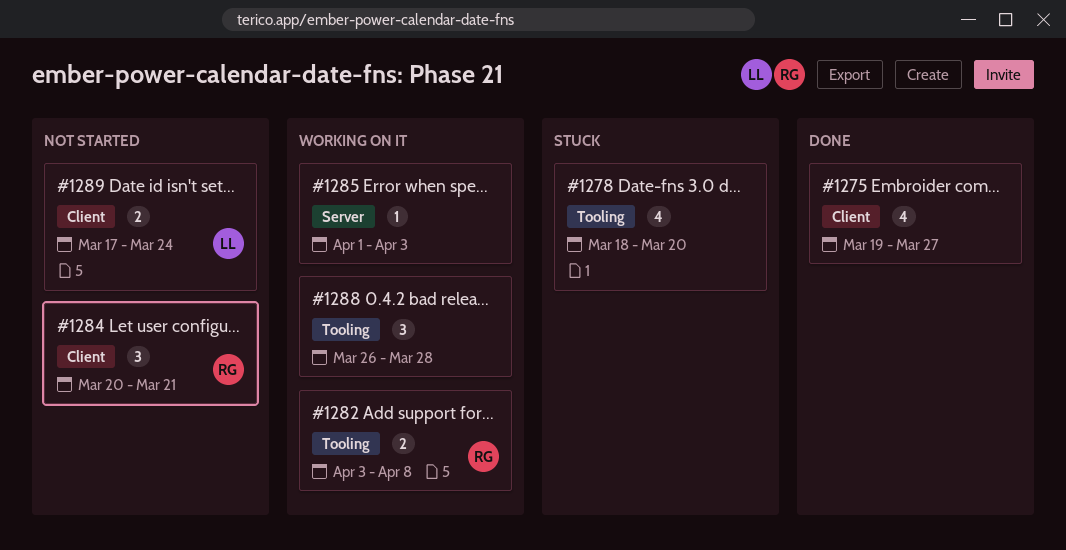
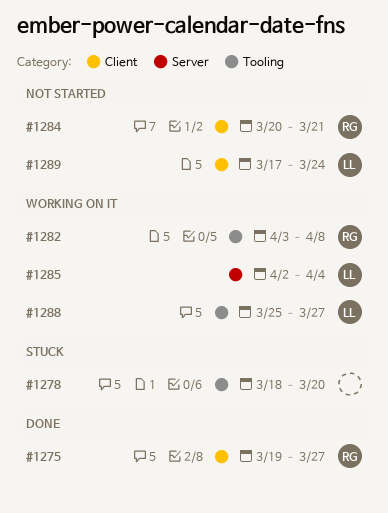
#1275, owner: none -> RG
#1285, owner: none -> LL
#1285, start: Apr 1 -> Apr 2
#1285, due: Apr 3 -> Apr 4
#1288, owner: none -> LL
#1288, start: Mar 26 -> Mar 25
#1288, due: Mar 28 -> Mar 27

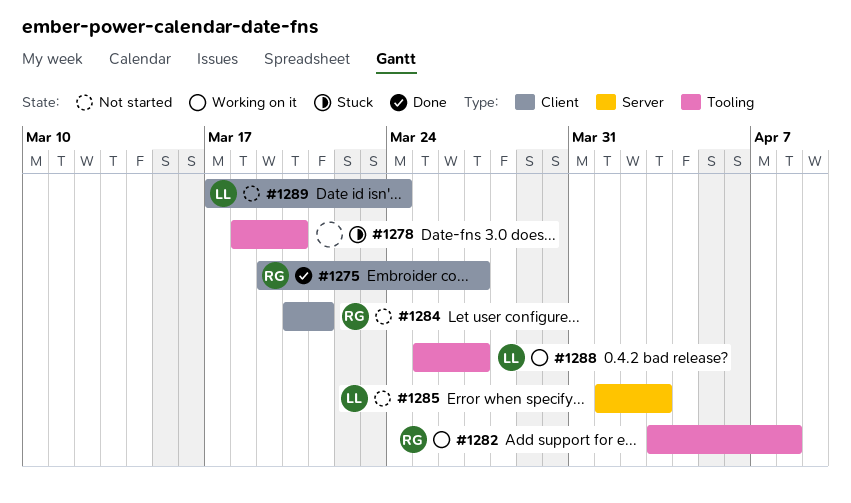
#1285, status: Working on it -> Not started
#1285, start: Apr 2 -> Apr 1
#1285, due: Apr 4 -> Apr 3

